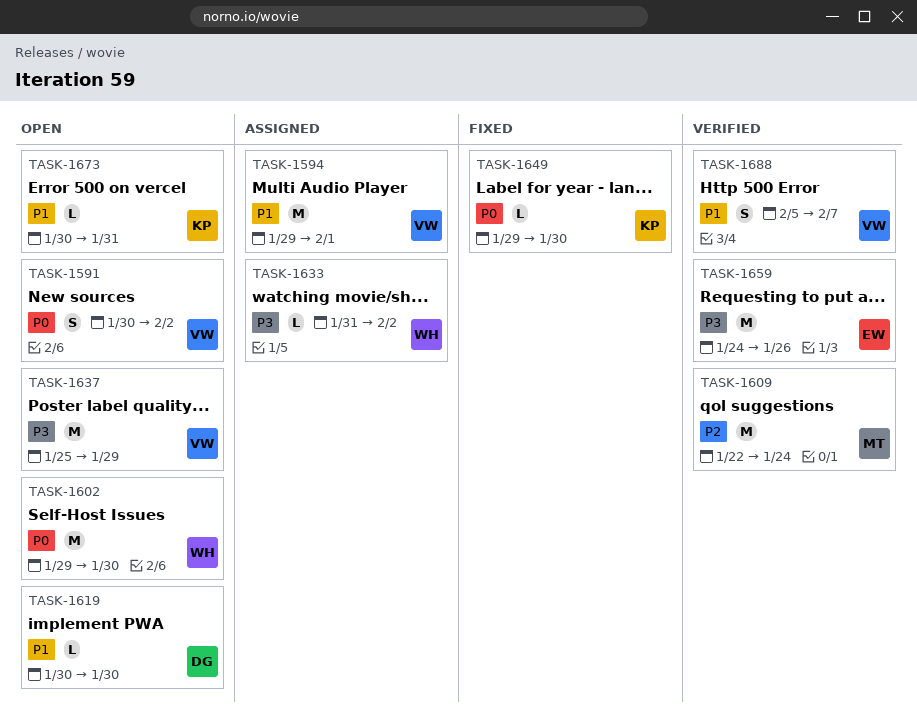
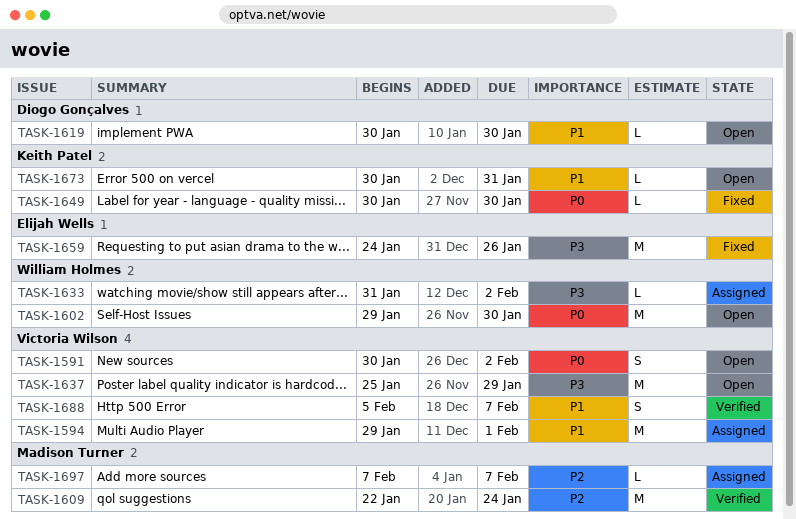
TASK-1649, start: Jan 29 -> Jan 30
TASK-1659, status: Verified -> Fixed
TASK-1697: none -> present

